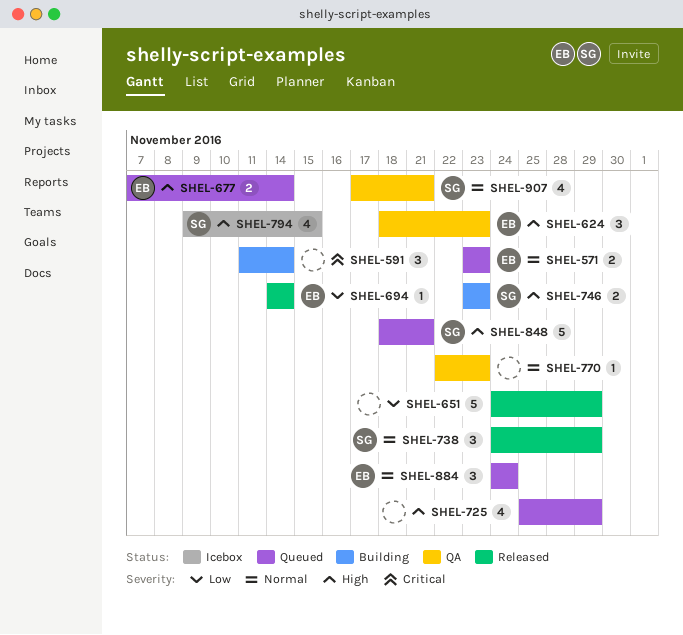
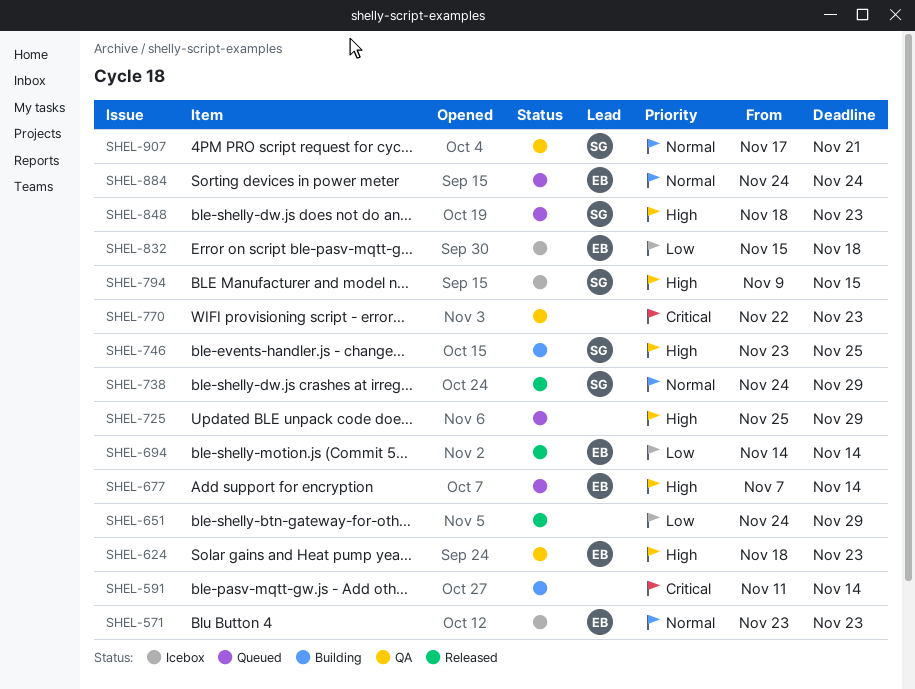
SHEL-571, status: Queued -> Icebox
SHEL-746, due: Nov 23 -> Nov 25
SHEL-770, priority: Normal -> Critical
SHEL-832: none -> present
SHEL-848, due: Nov 21 -> Nov 23

